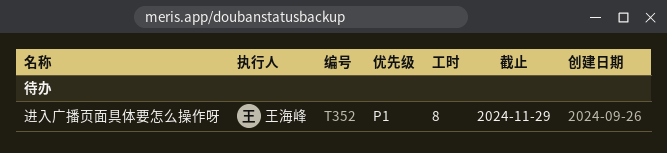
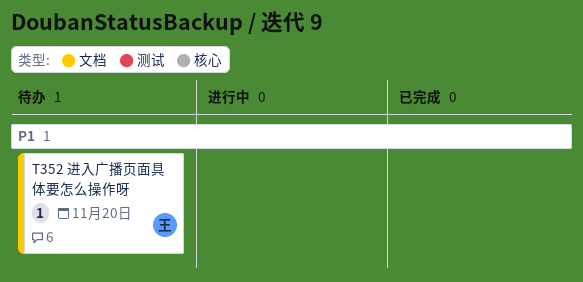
T352, estimate: 8 -> 1
T352, due: Nov 29 -> Nov 20

